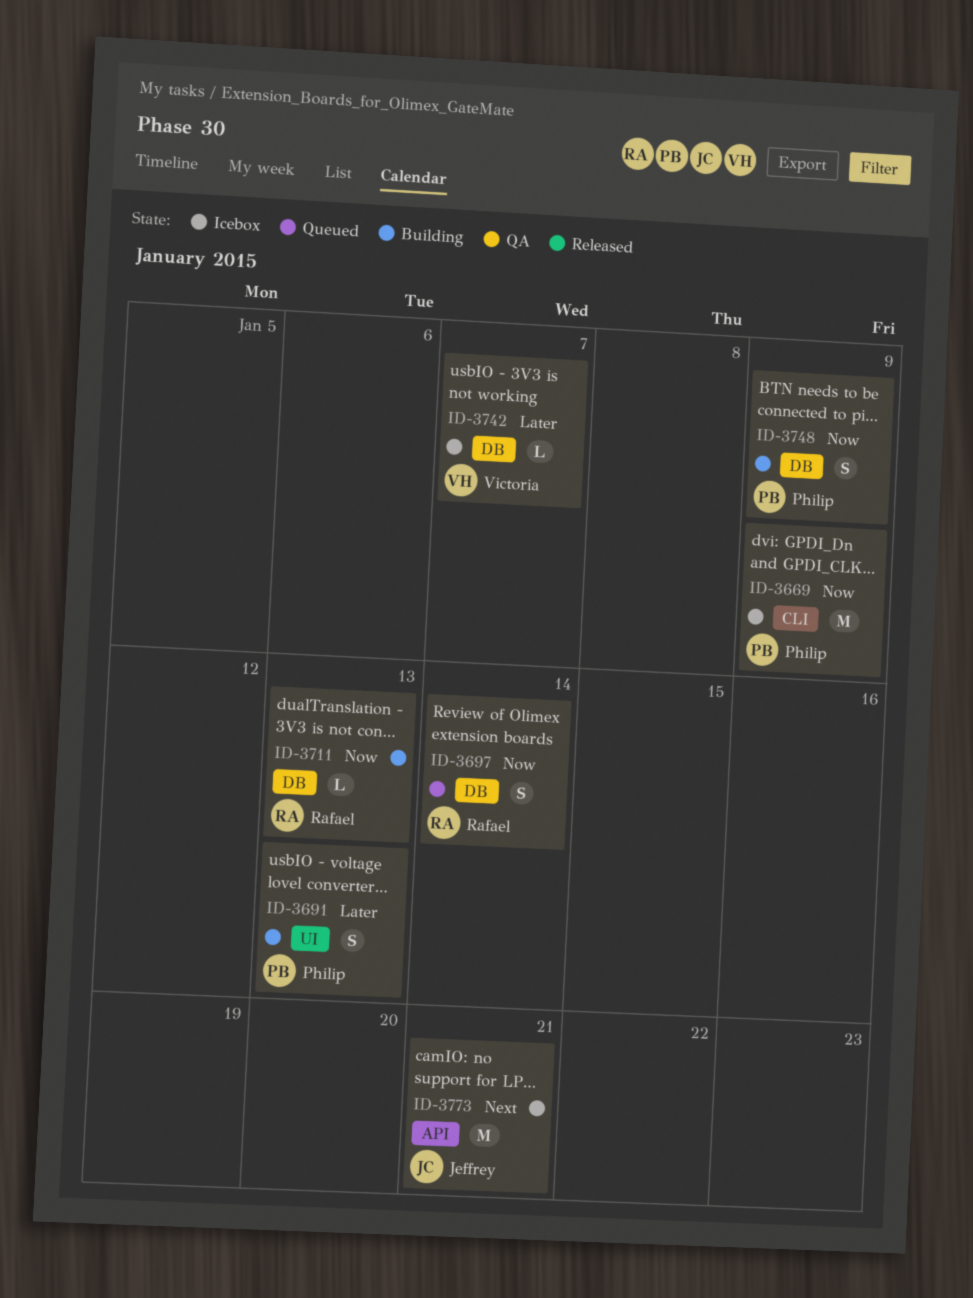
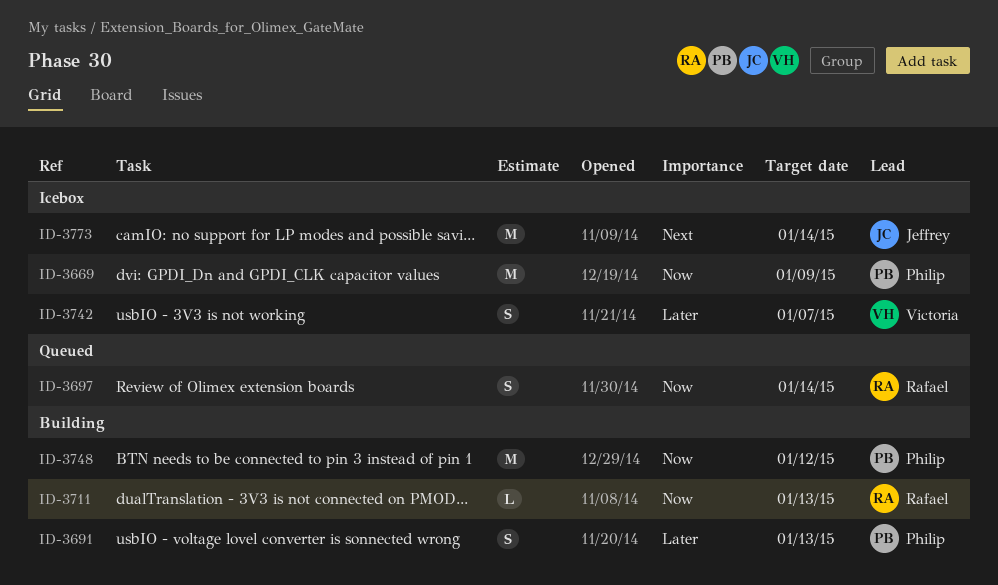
ID-3742, estimate: L -> S
ID-3748, estimate: S -> M
ID-3748, due: Jan 9 -> Jan 12
ID-3773, due: Jan 21 -> Jan 14

